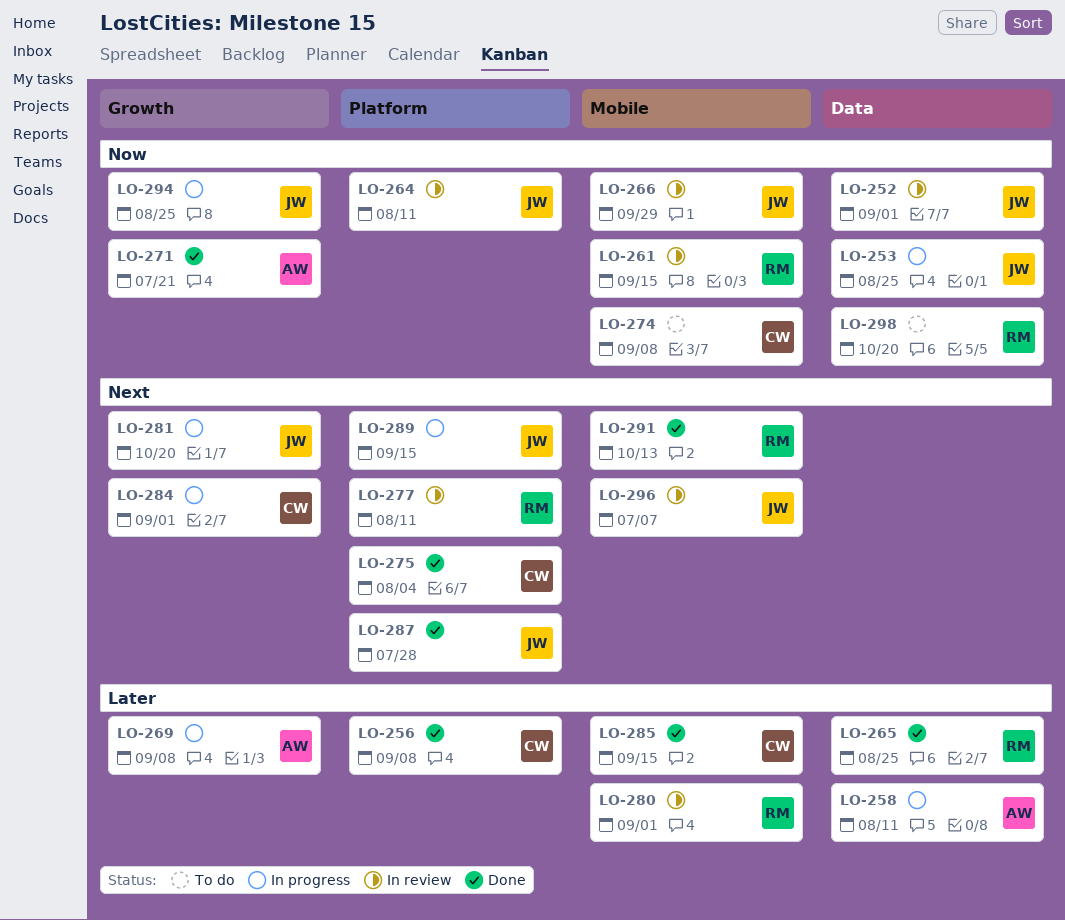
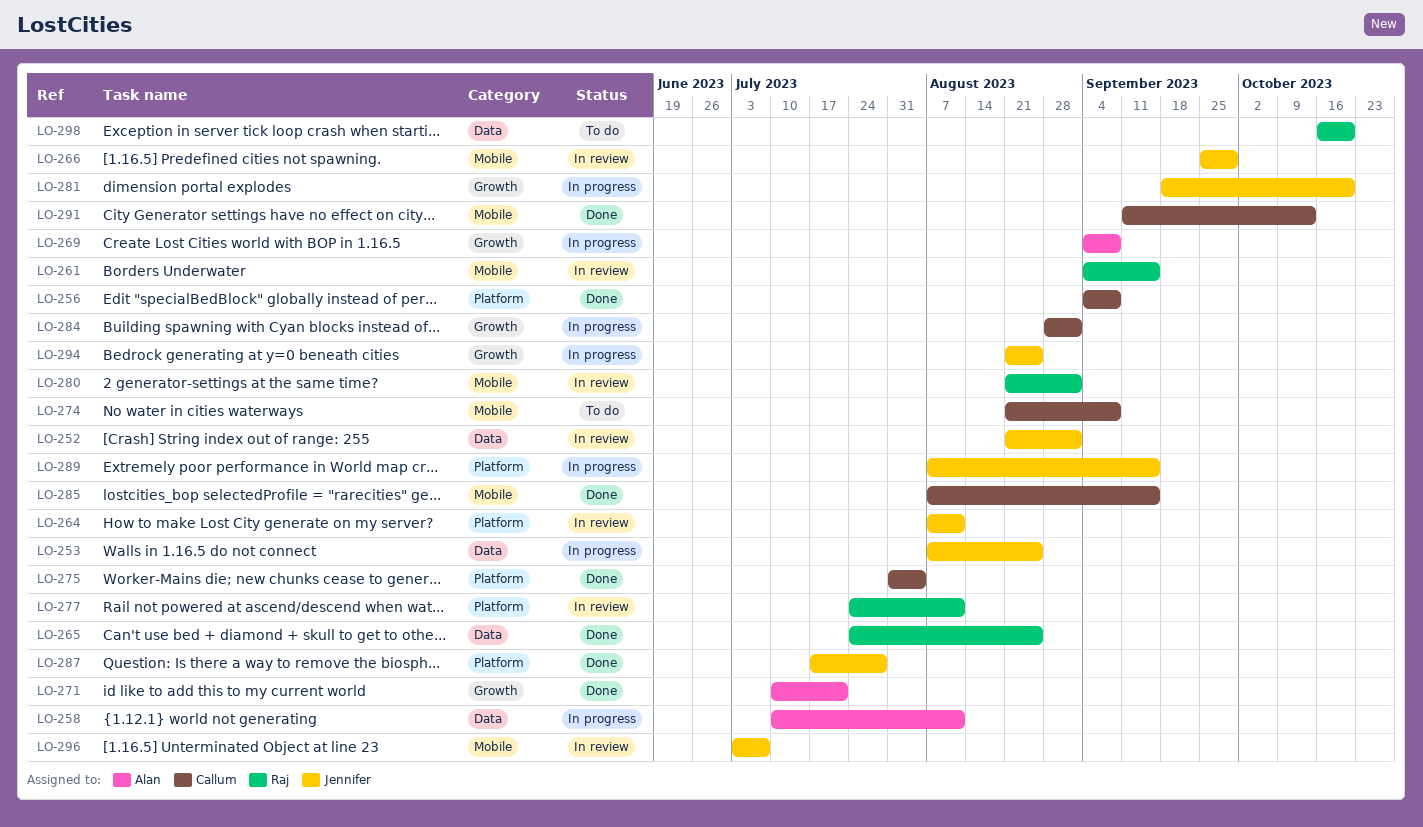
LO-291, owner: Raj -> Callum

